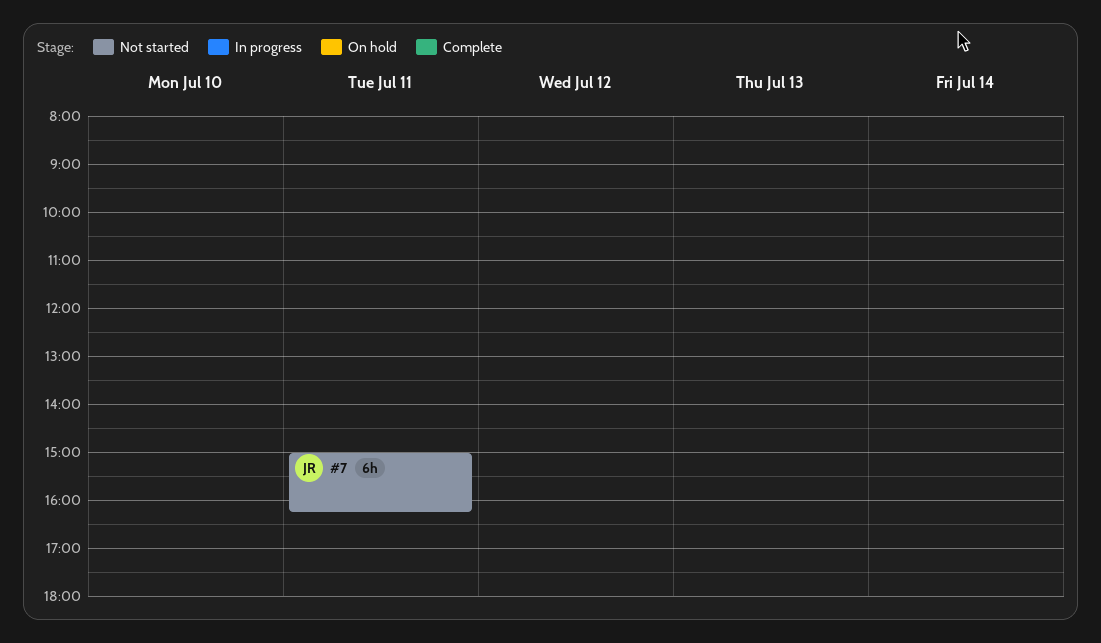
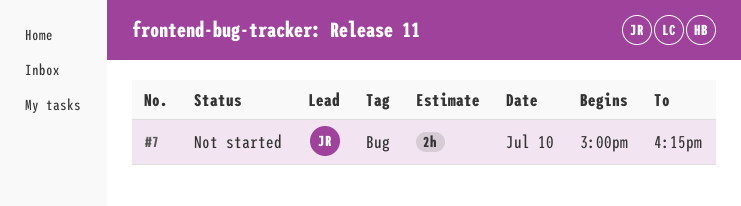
#7, estimate: 6h -> 2h
#7, day: Jul 11 -> Jul 10

